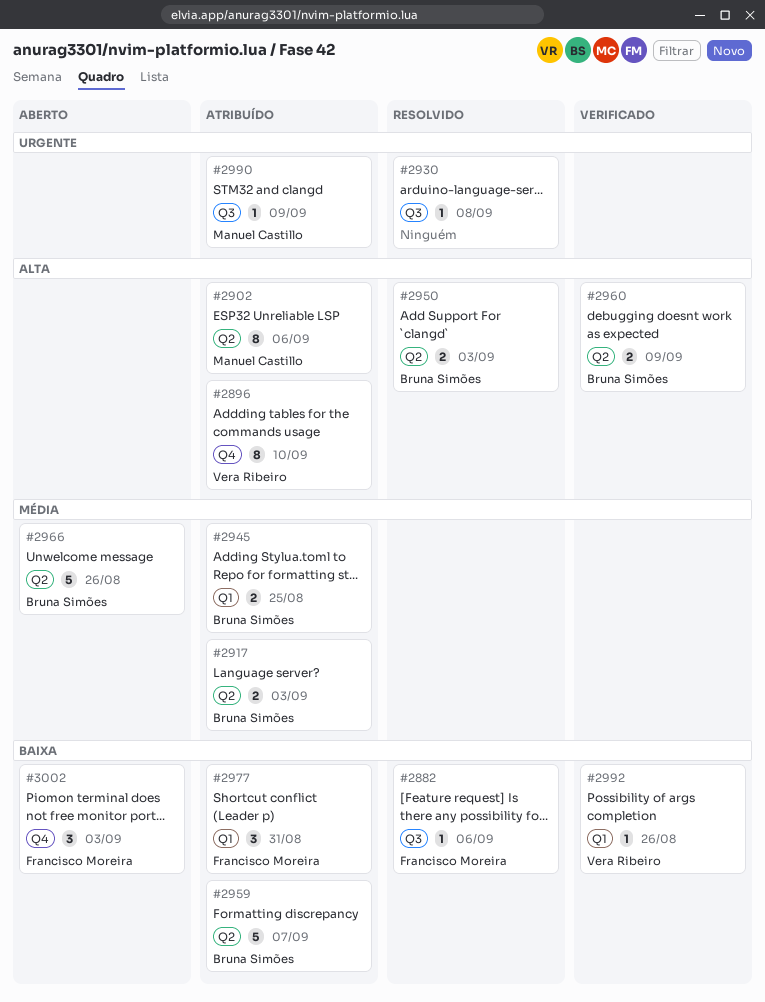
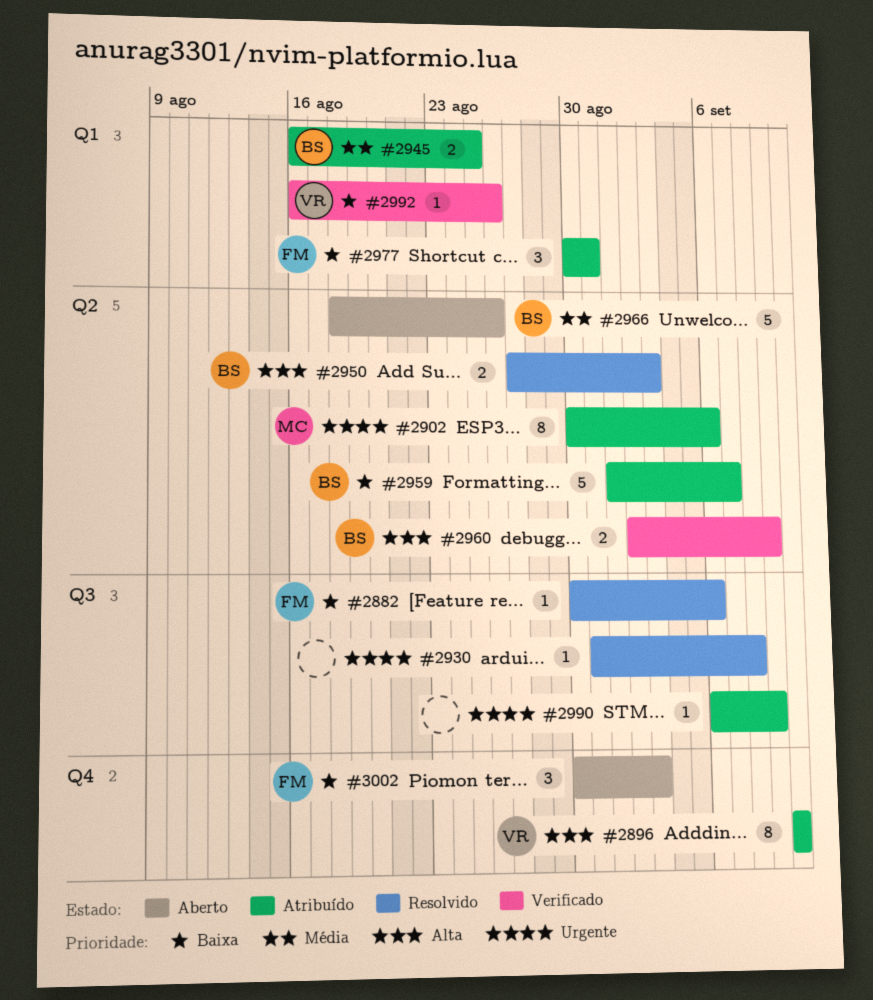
#2902, priority: Alta -> Urgente
#2917: present -> none
#2990, owner: Manuel Castillo -> none

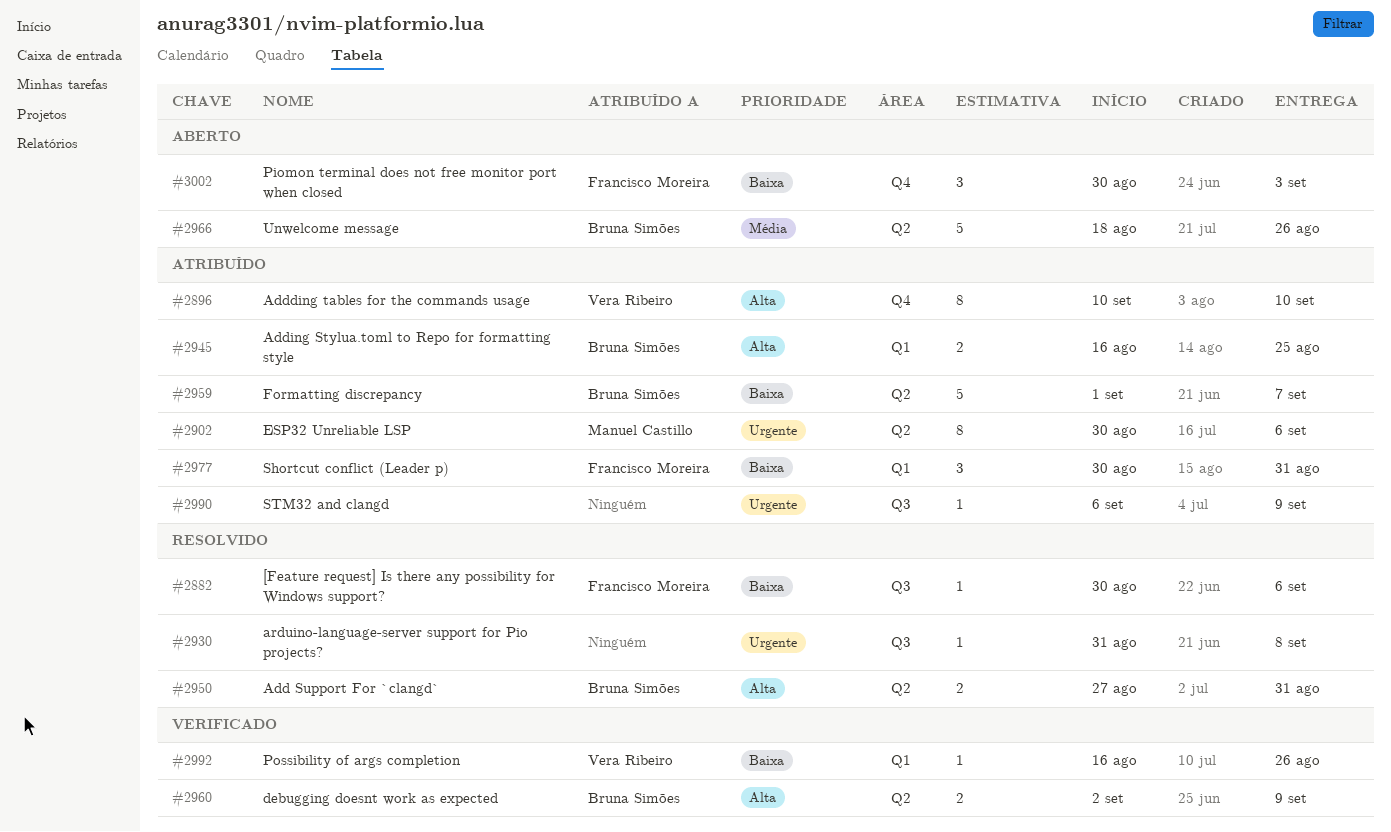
#2945, priority: Média -> Alta
#2950, due: Sep 3 -> Aug 31

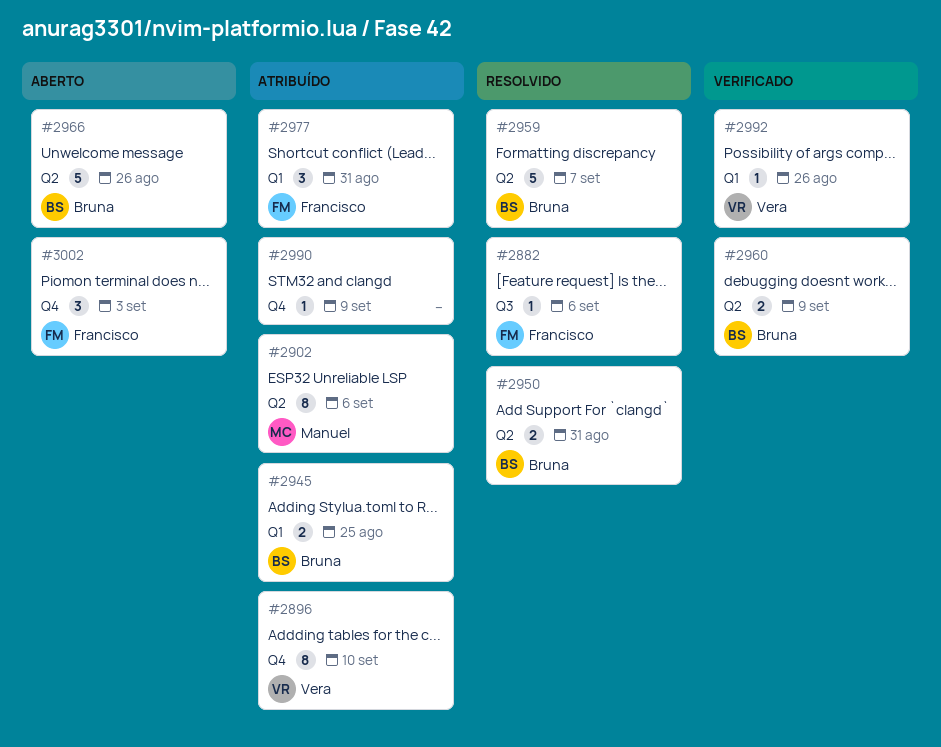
#2930: present -> none
#2959, status: Atribuído -> Resolvido
#2990, label: Q3 -> Q4

